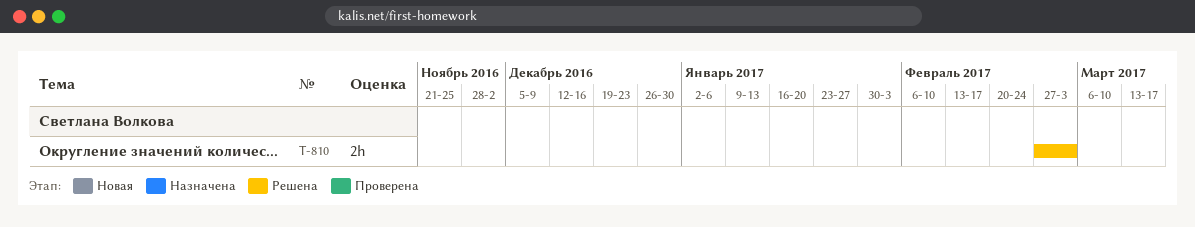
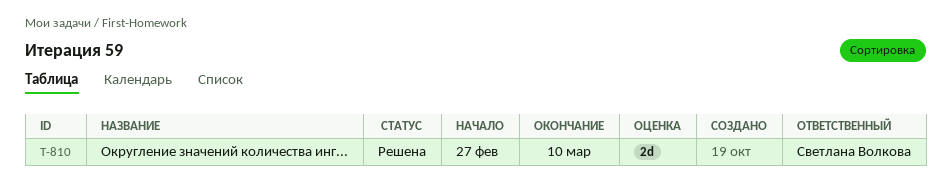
T-810, estimate: 2h -> 2d
T-810, due: Mar 3 -> Mar 10

